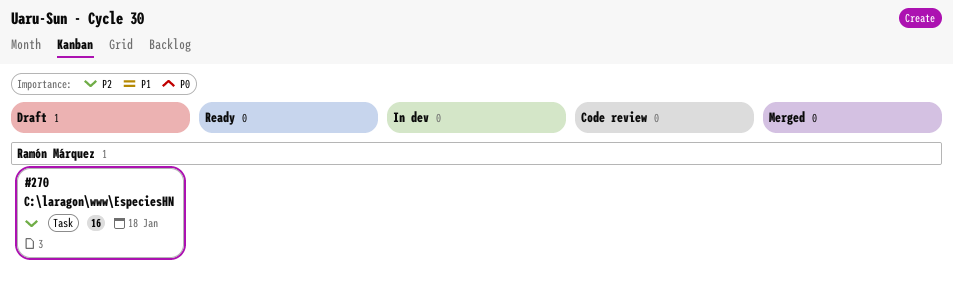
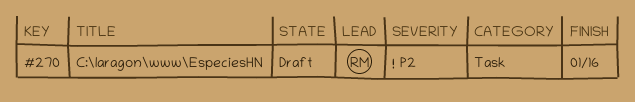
#270, due: Jan 18 -> Jan 16

